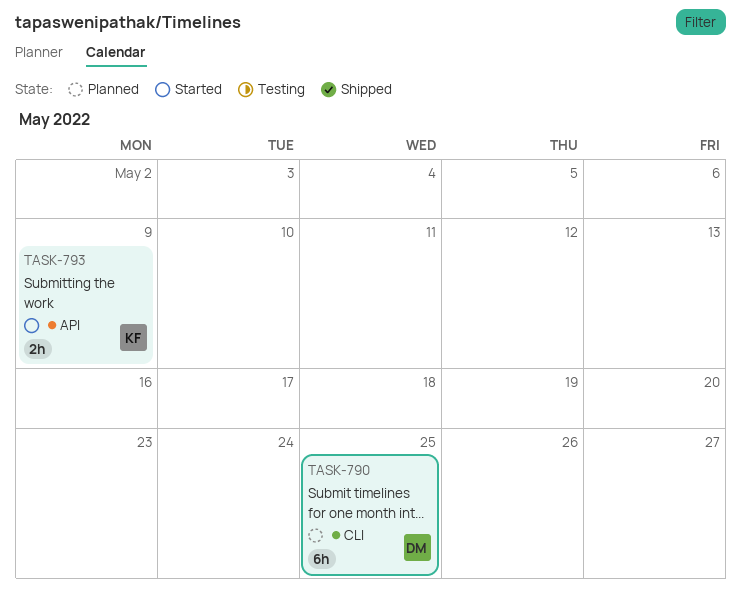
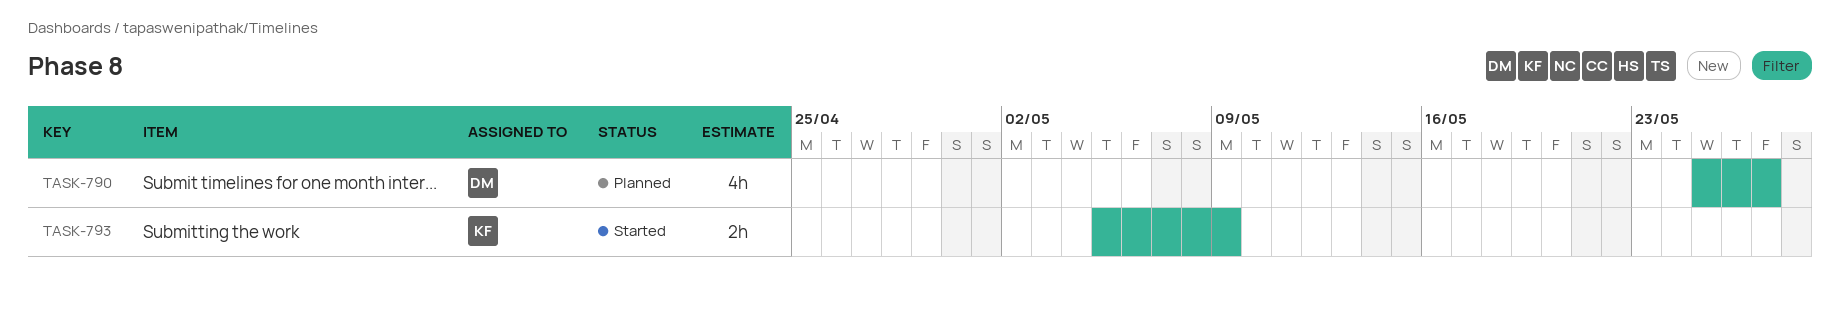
TASK-790, estimate: 6h -> 4h
TASK-790, due: May 25 -> May 27

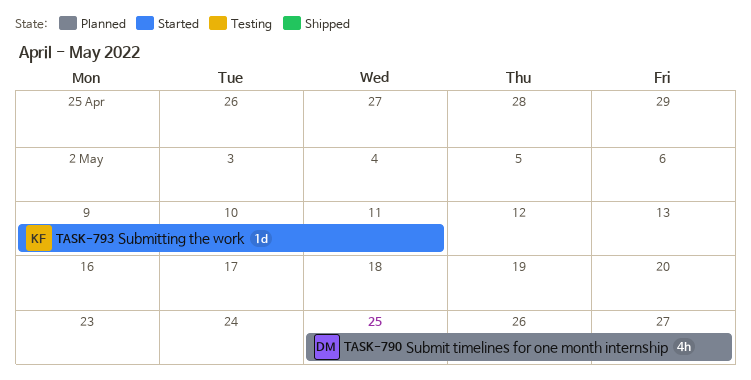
TASK-793, estimate: 2h -> 1d
TASK-793, start: May 5 -> May 9
TASK-793, due: May 9 -> May 11

